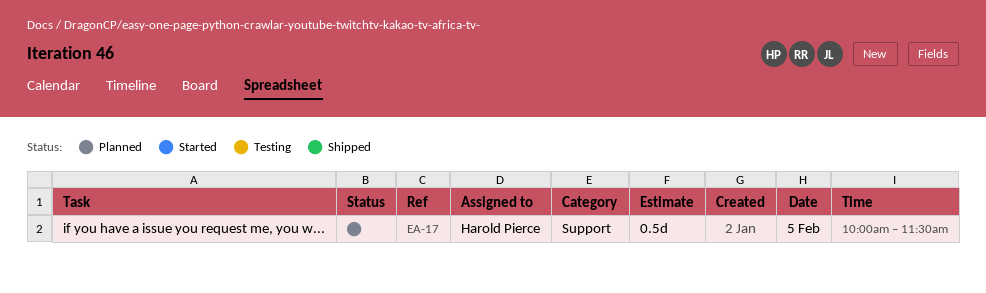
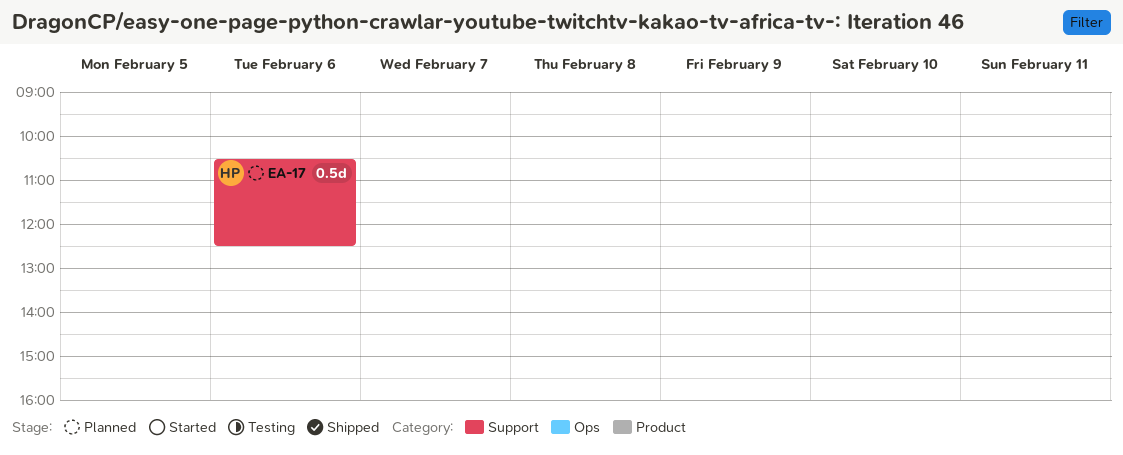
EA-17, day: Feb 5 -> Feb 6
EA-17, begins: 10:00 -> 10:30
EA-17, ends: 11:30 -> 12:30

